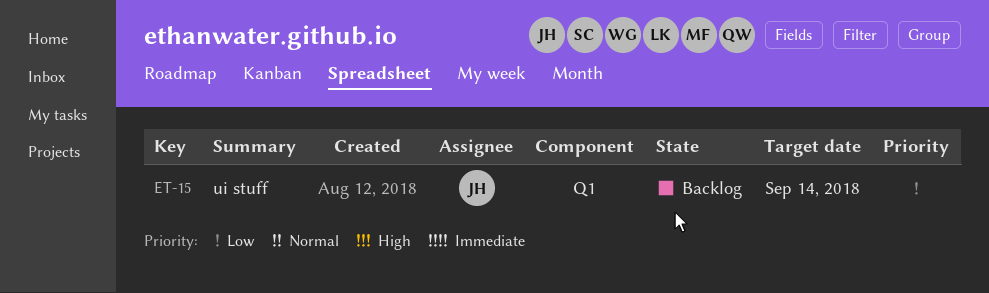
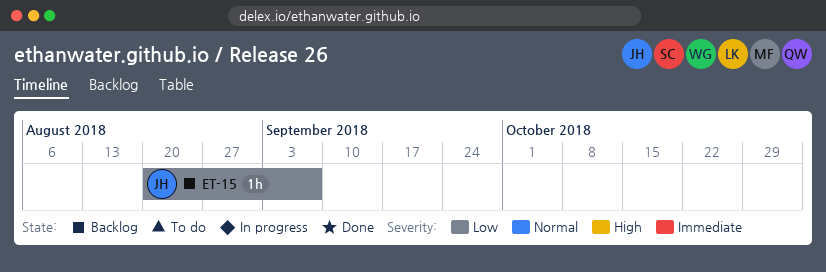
ET-15, due: Sep 14 -> Sep 7

